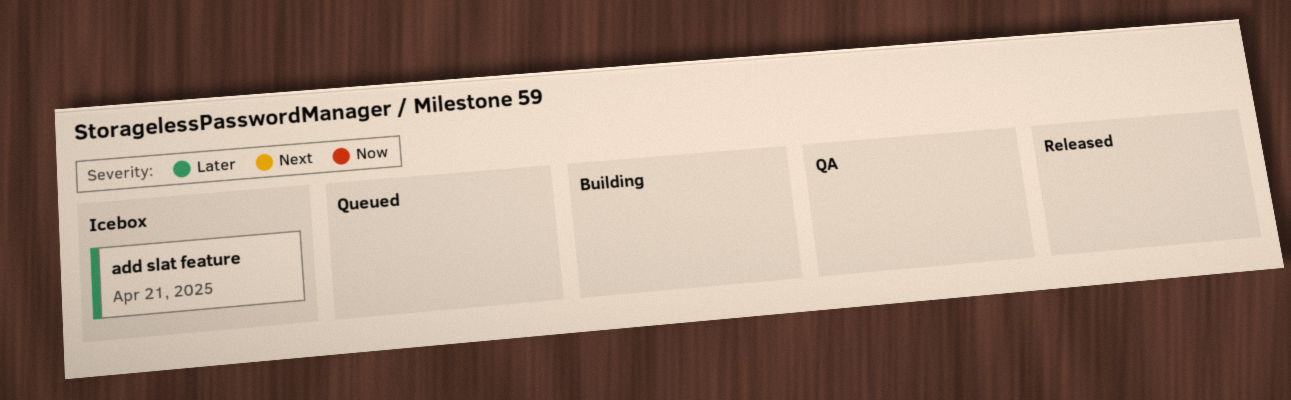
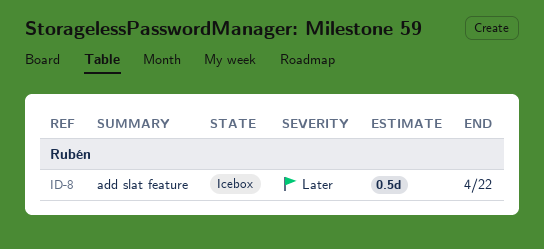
add slat feature, due: Apr 21 -> Apr 22

